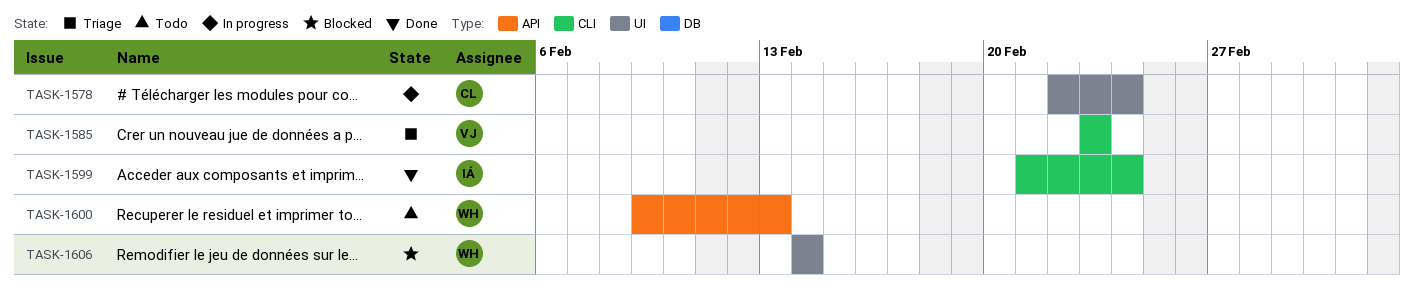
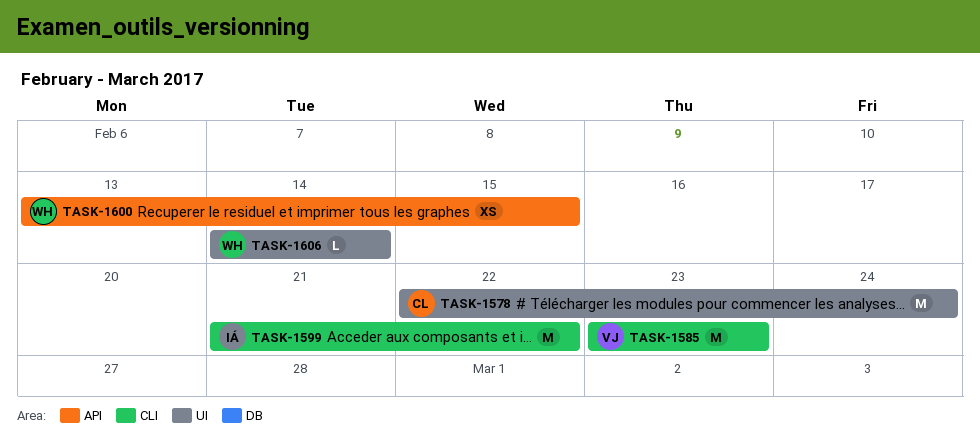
TASK-1599, due: Feb 24 -> Feb 22
TASK-1600, start: Feb 9 -> Feb 13
TASK-1600, due: Feb 13 -> Feb 15

